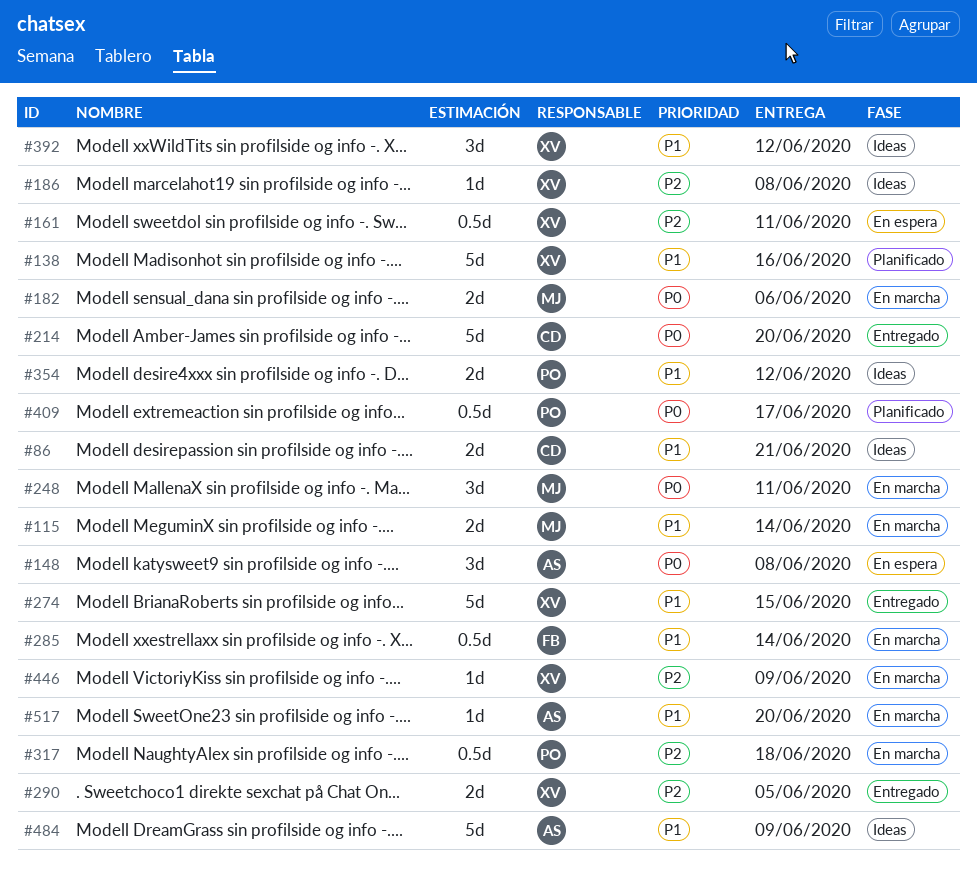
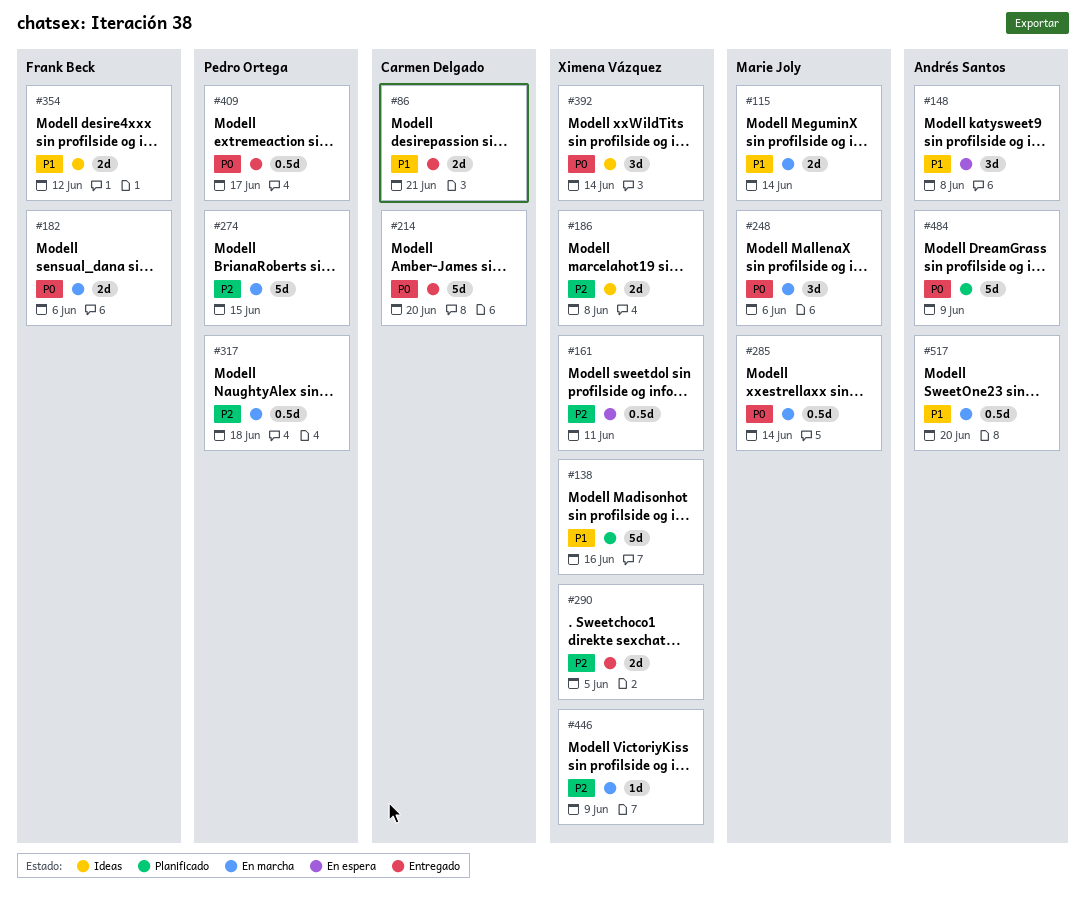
#86, status: Ideas -> Entregado
#148, priority: P0 -> P1
#182, owner: Marie Joly -> Frank Beck
#186, estimate: 1d -> 2d
#248, due: Jun 11 -> Jun 6
#274, status: Entregado -> En marcha
#274, owner: Ximena Vázquez -> Pedro Ortega
#274, priority: P1 -> P2
#285, owner: Frank Beck -> Marie Joly
#285, priority: P1 -> P0
#354, owner: Pedro Ortega -> Frank Beck
#392, priority: P1 -> P0
#392, due: Jun 12 -> Jun 14
#409, status: Planificado -> Entregado
#484, status: Ideas -> Planificado
#484, priority: P1 -> P0
#517, estimate: 1d -> 0.5d

